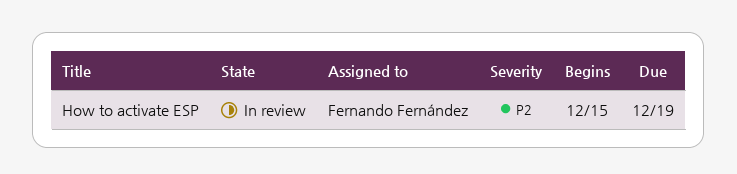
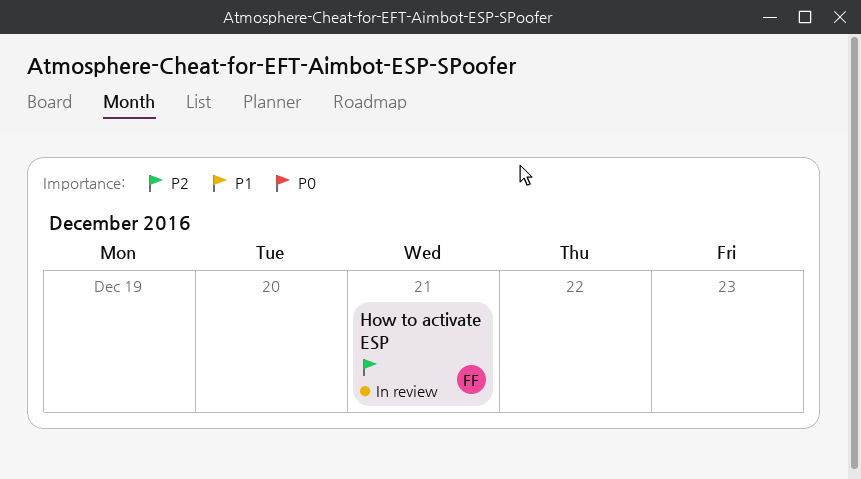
How to activate ESP, due: Dec 19 -> Dec 21

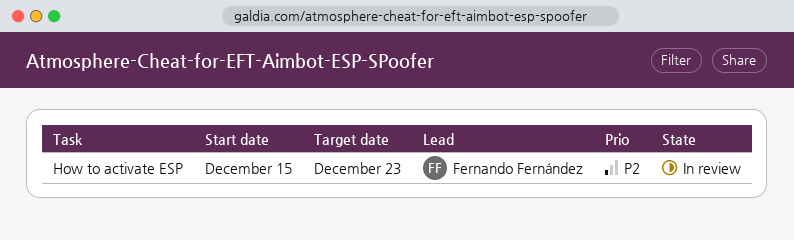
How to activate ESP, due: Dec 21 -> Dec 23

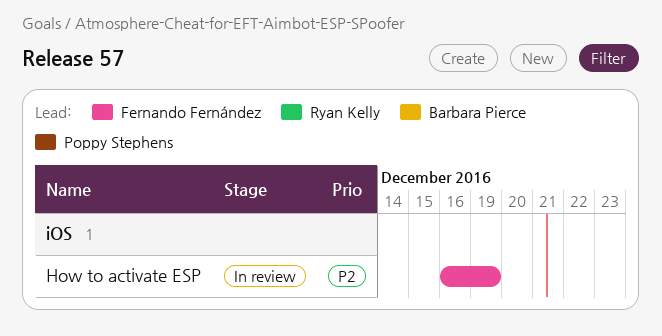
How to activate ESP, start: Dec 15 -> Dec 16
How to activate ESP, due: Dec 23 -> Dec 19

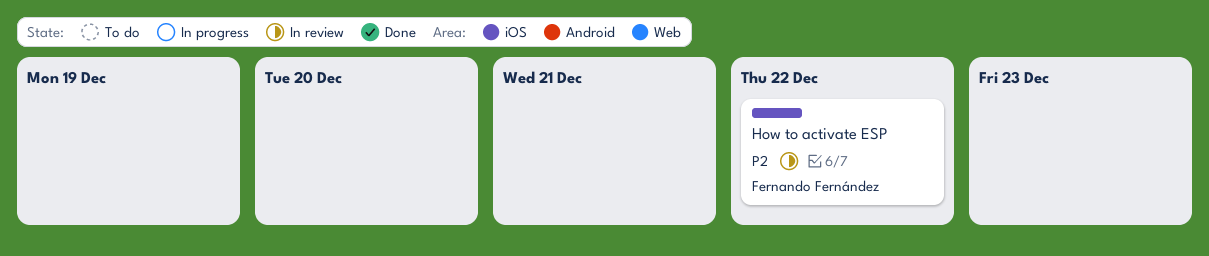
How to activate ESP, due: Dec 19 -> Dec 22

